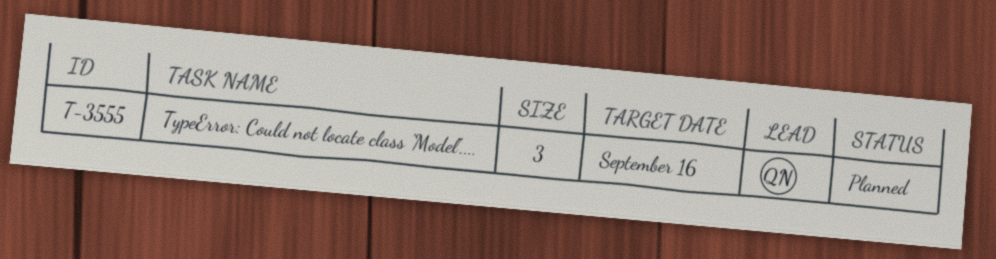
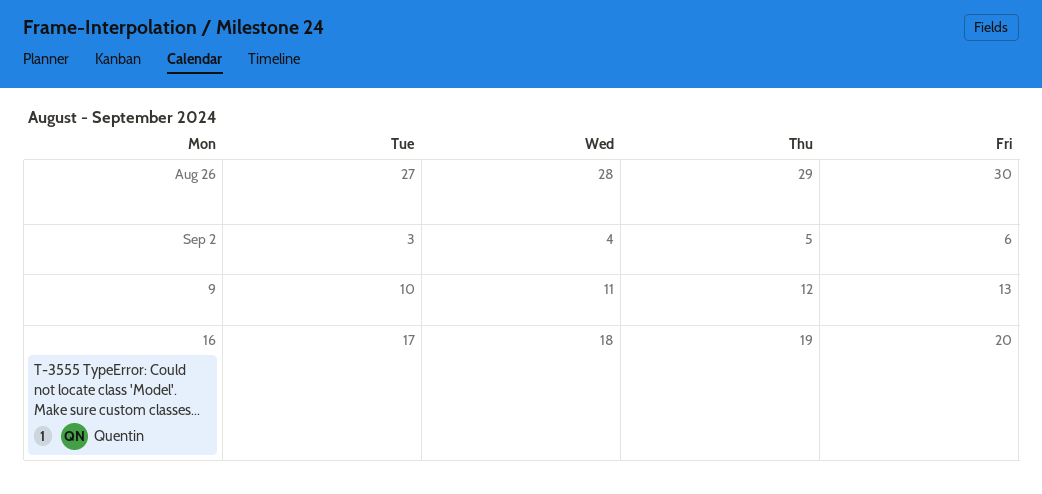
T-3555, estimate: 3 -> 1

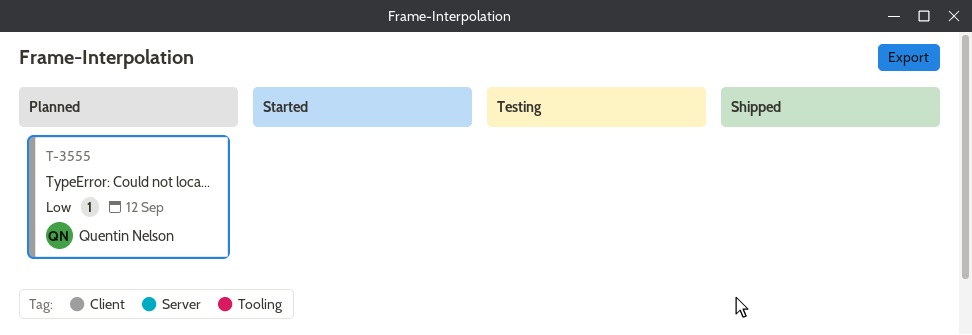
T-3555, due: Sep 16 -> Sep 12

